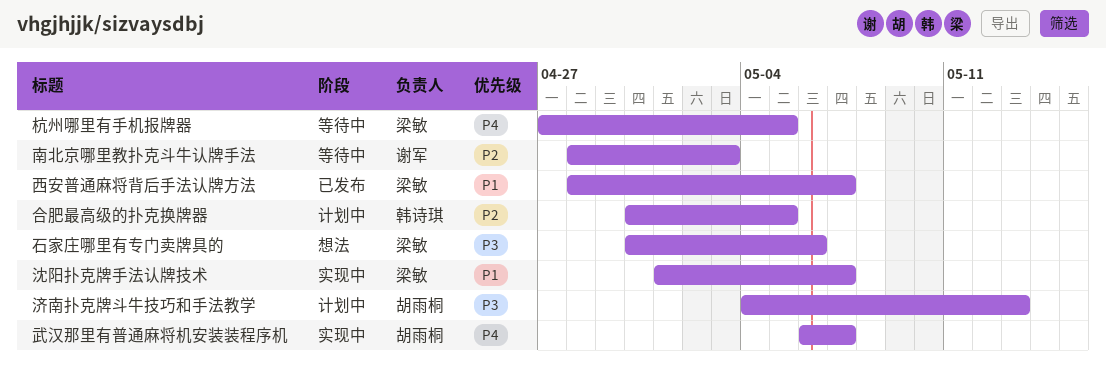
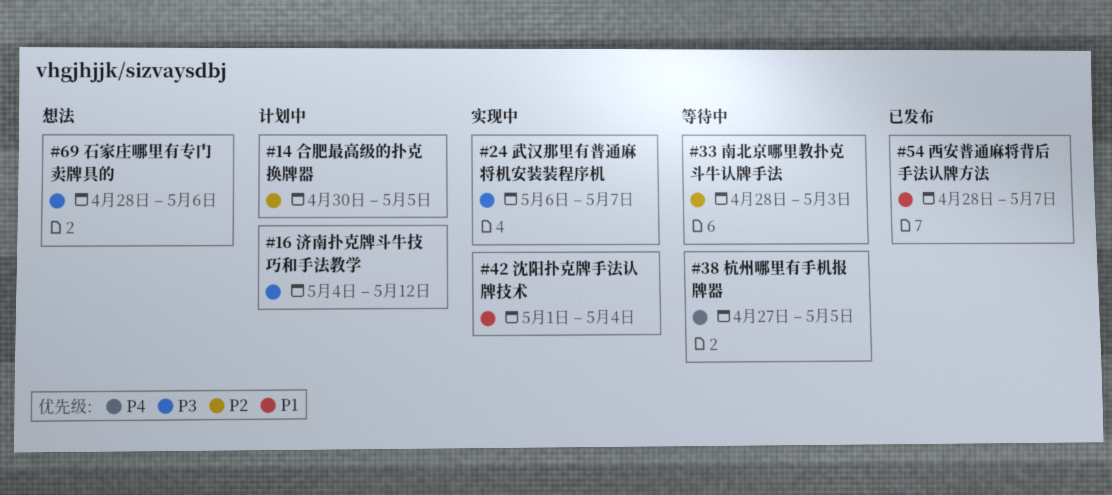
武汉那里有普通麻将机安装装程序机, priority: P4 -> P3
沈阳扑克牌手法认牌技术, due: May 7 -> May 4
济南扑克牌斗牛技巧和手法教学, due: May 13 -> May 12
石家庄哪里有专门卖牌具的, start: Apr 30 -> Apr 28

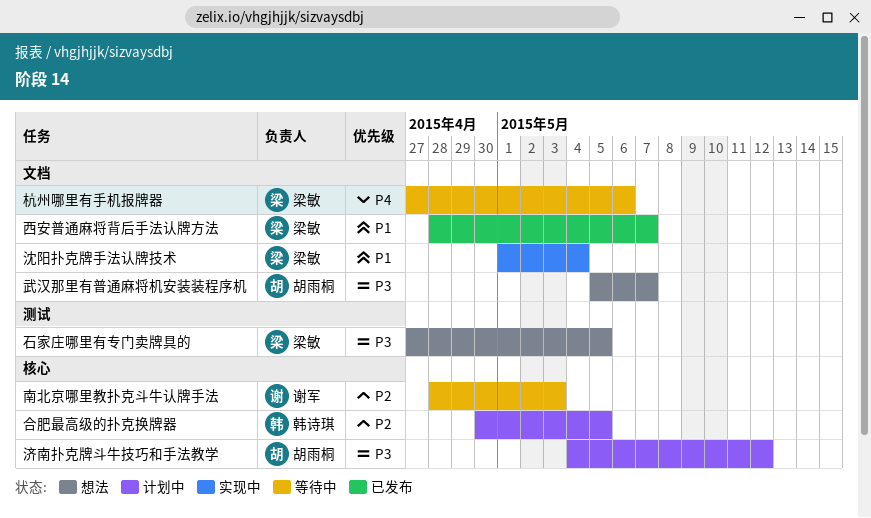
杭州哪里有手机报牌器, due: May 5 -> May 6
武汉那里有普通麻将机安装装程序机, status: 实现中 -> 想法
武汉那里有普通麻将机安装装程序机, start: May 6 -> May 5
石家庄哪里有专门卖牌具的, start: Apr 28 -> Apr 27
石家庄哪里有专门卖牌具的, due: May 6 -> May 5

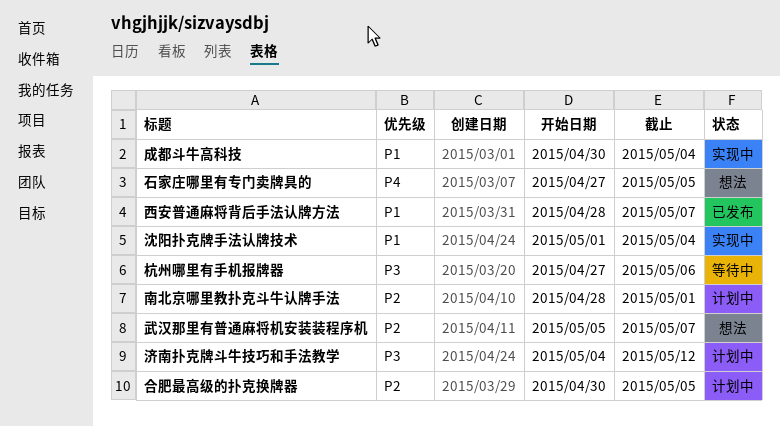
南北京哪里教扑克斗牛认牌手法, status: 等待中 -> 计划中
南北京哪里教扑克斗牛认牌手法, due: May 3 -> May 1
成都斗牛高科技: none -> present
杭州哪里有手机报牌器, priority: P4 -> P3
武汉那里有普通麻将机安装装程序机, priority: P3 -> P2
石家庄哪里有专门卖牌具的, priority: P3 -> P4

